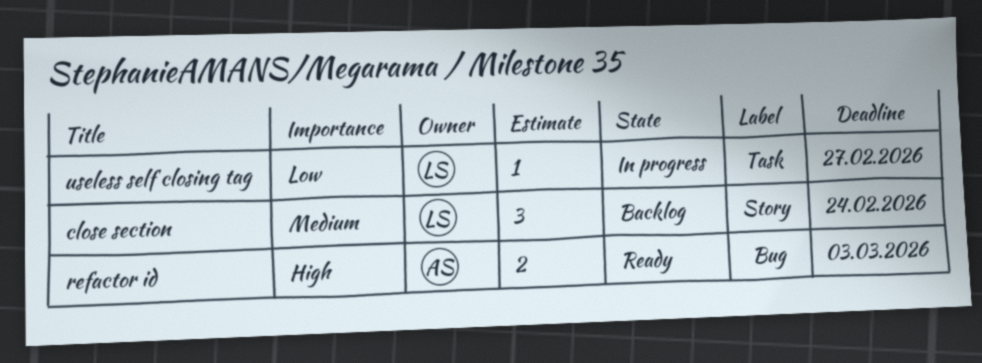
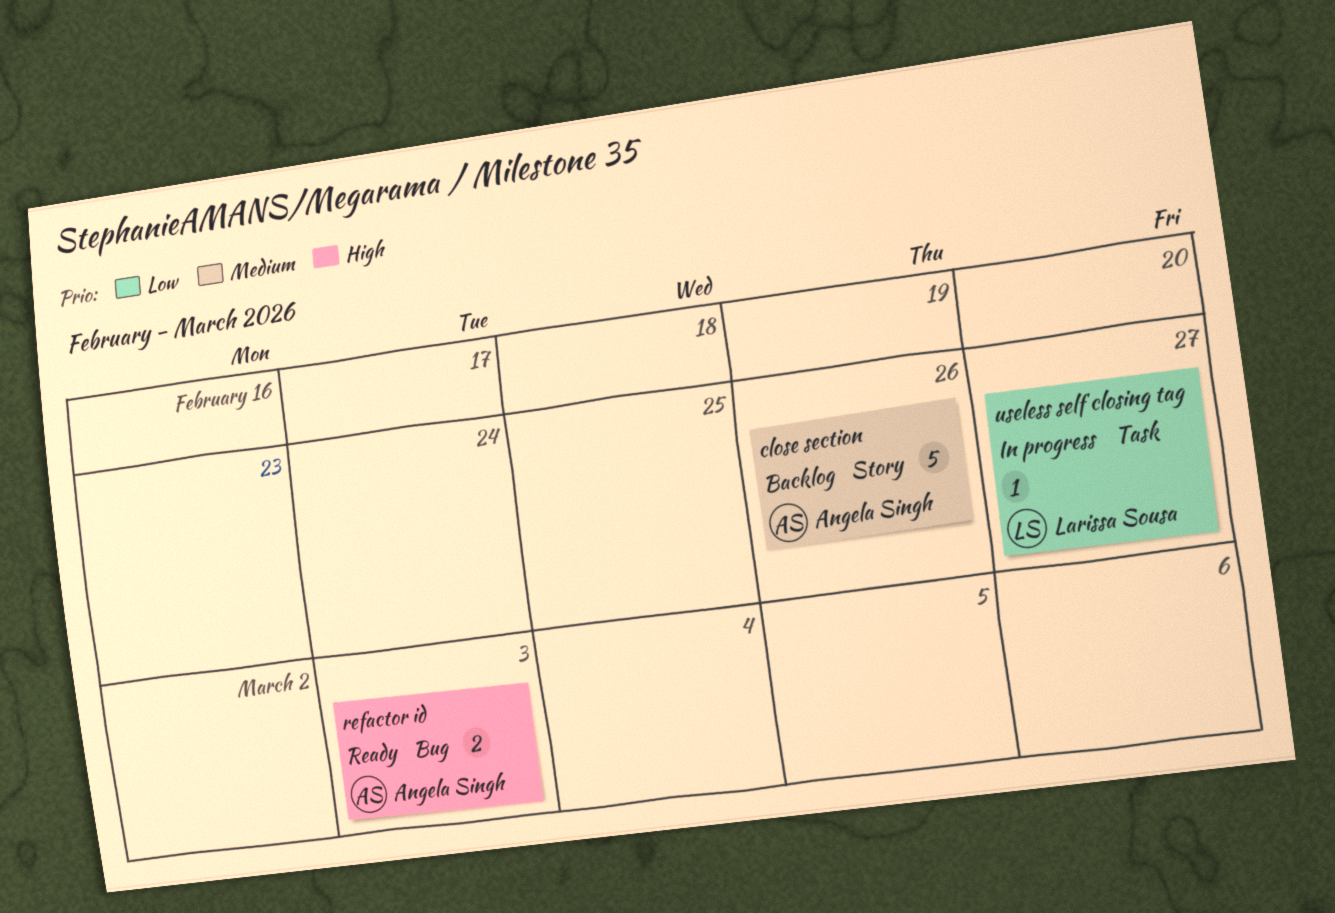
close section, owner: Larissa Sousa -> Angela Singh
close section, estimate: 3 -> 5
close section, due: Feb 24 -> Feb 26

